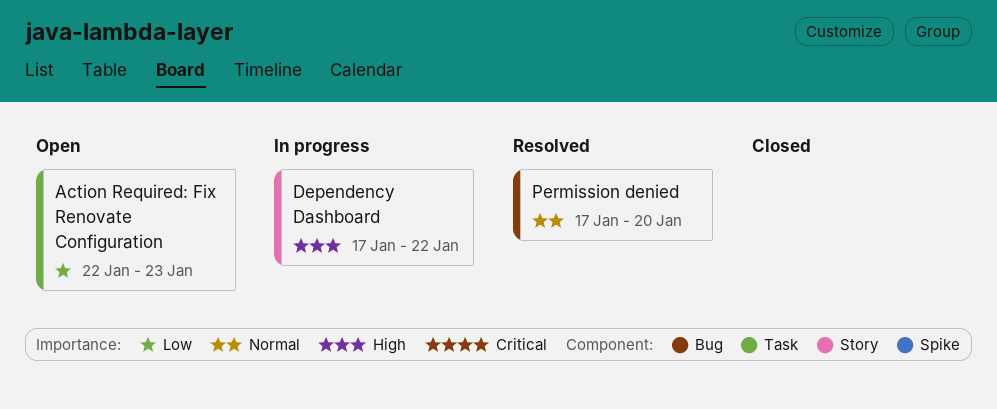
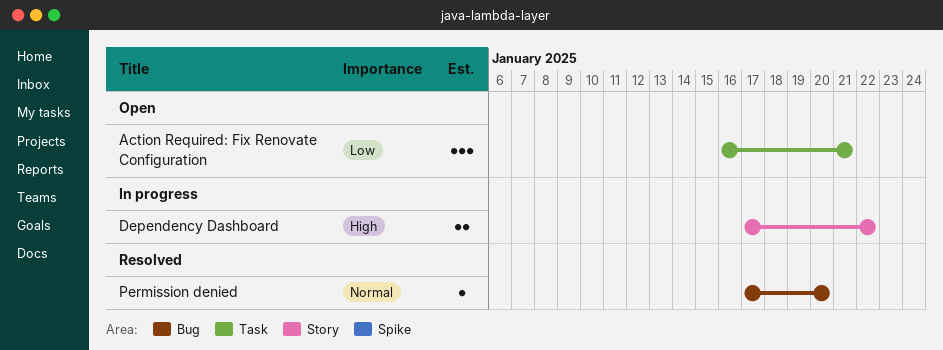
Action Required: Fix Renovate Configuration, start: Jan 22 -> Jan 16
Action Required: Fix Renovate Configuration, due: Jan 23 -> Jan 21

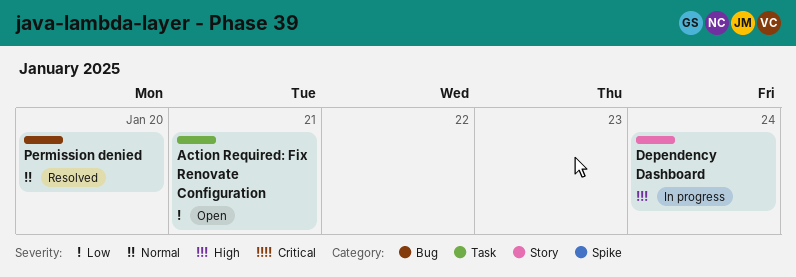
Dependency Dashboard, due: Jan 22 -> Jan 24

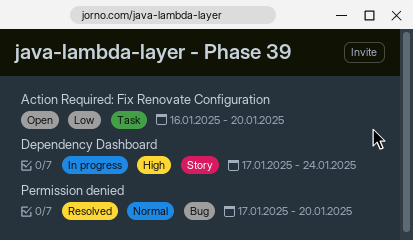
Action Required: Fix Renovate Configuration, due: Jan 21 -> Jan 20

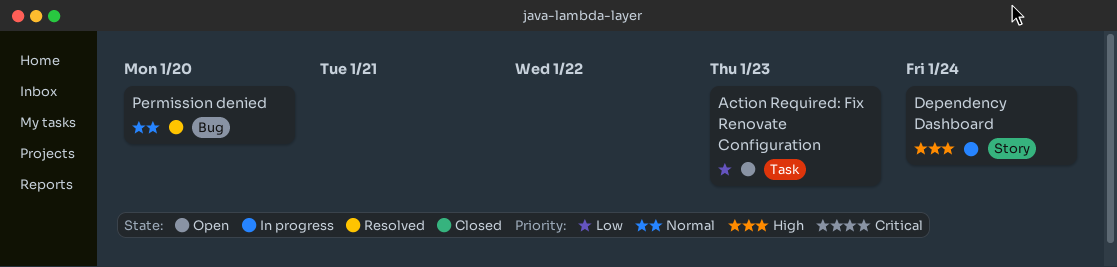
Action Required: Fix Renovate Configuration, due: Jan 20 -> Jan 23

